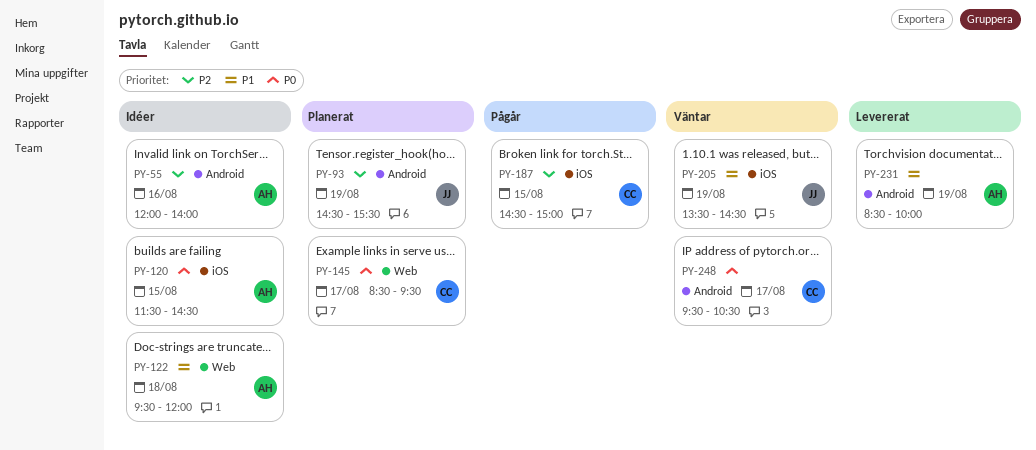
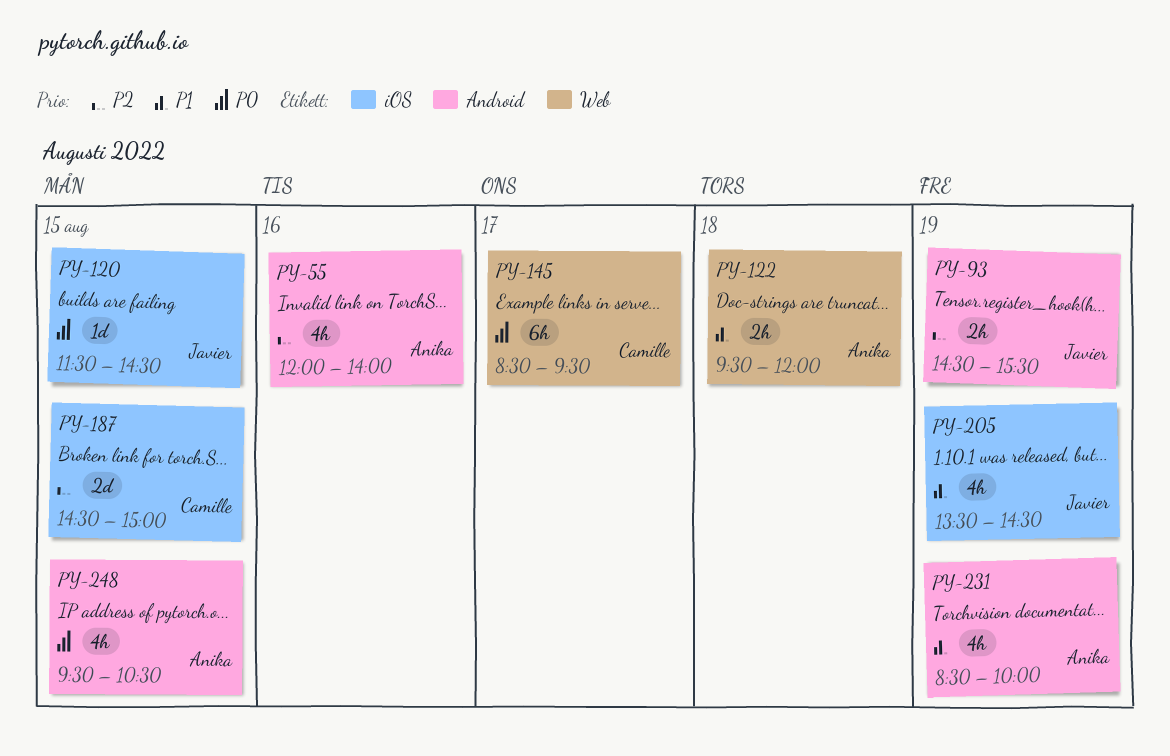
PY-120, owner: Anika -> Javier
PY-248, owner: Camille -> Anika
PY-248, day: Aug 17 -> Aug 15

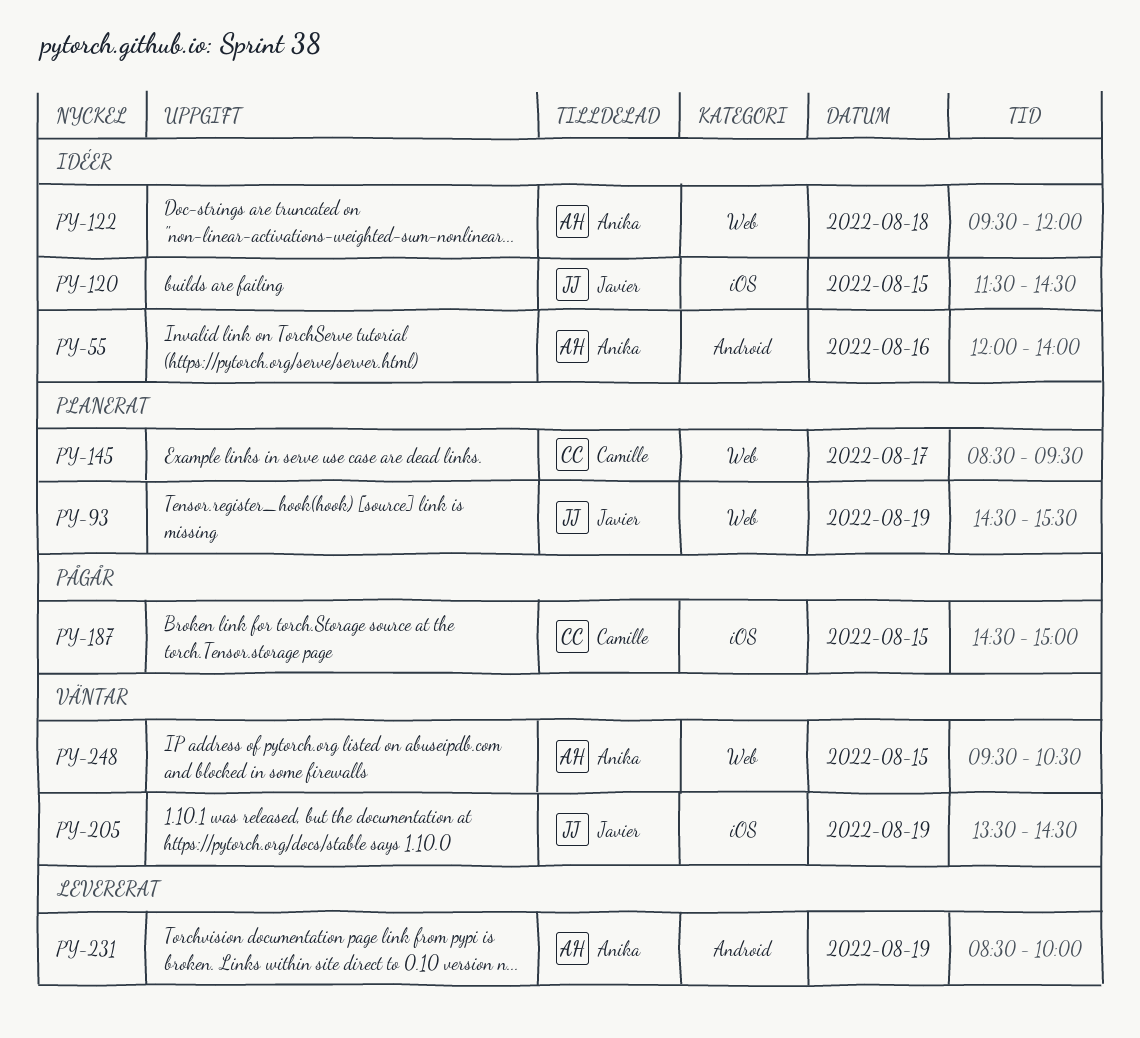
PY-93, label: Android -> Web
PY-248, label: Android -> Web

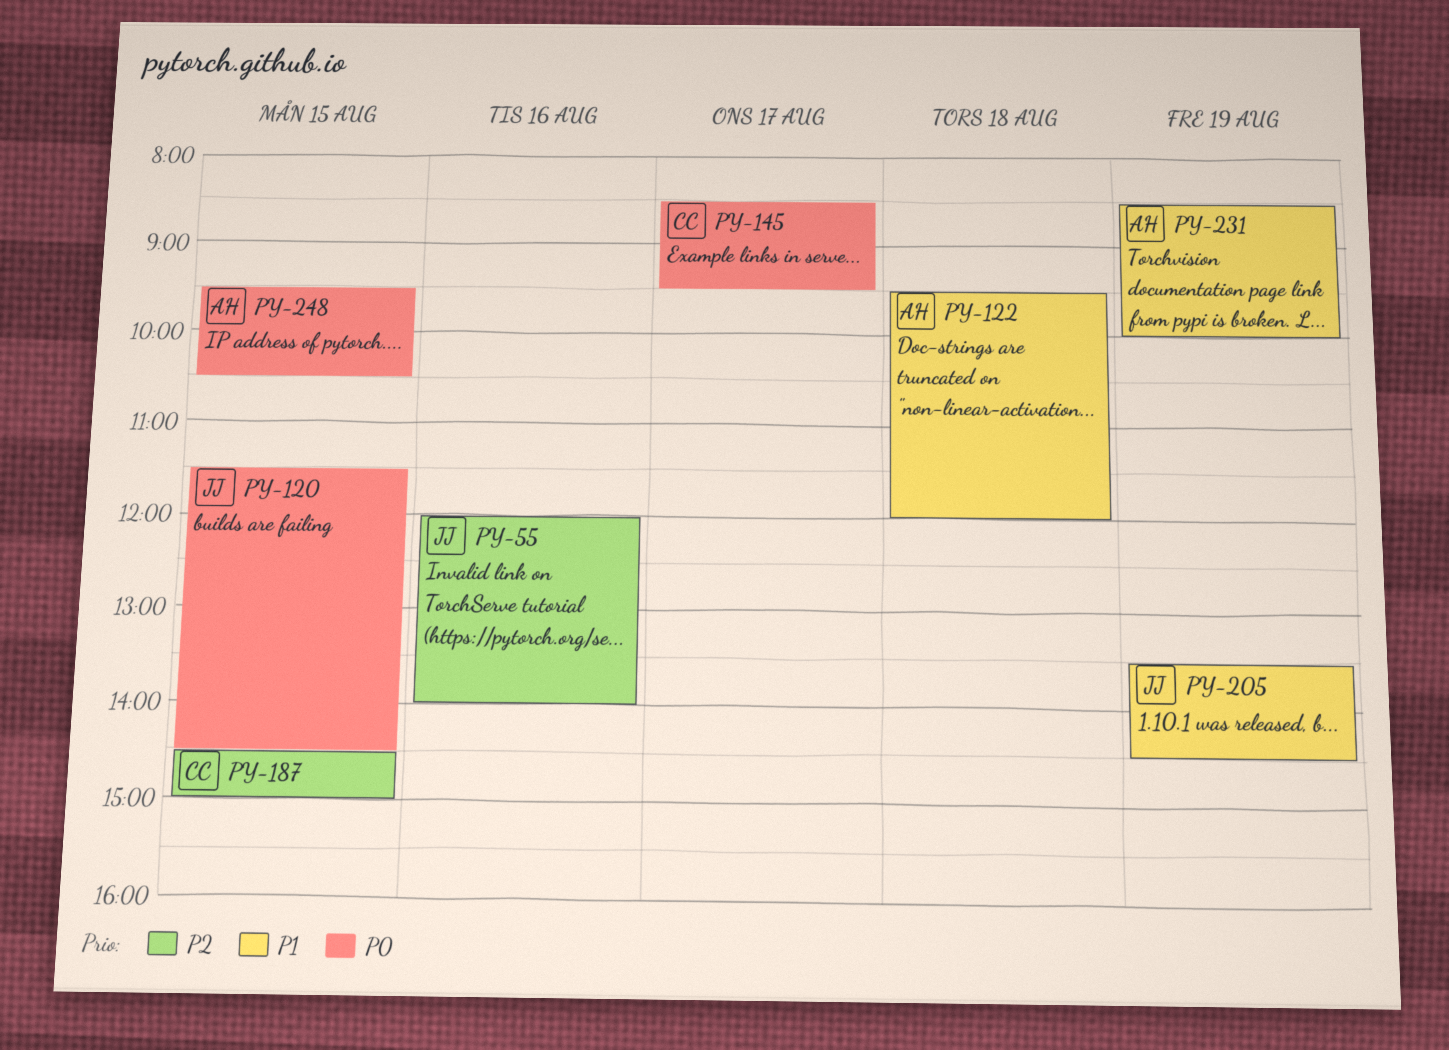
PY-55, owner: Anika -> Javier
PY-93: present -> none

